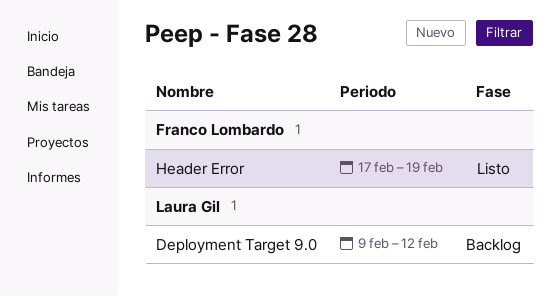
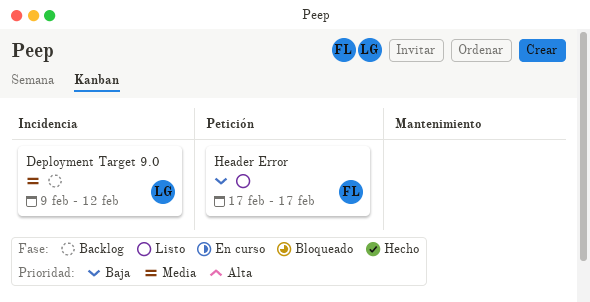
Header Error, due: Feb 19 -> Feb 17

